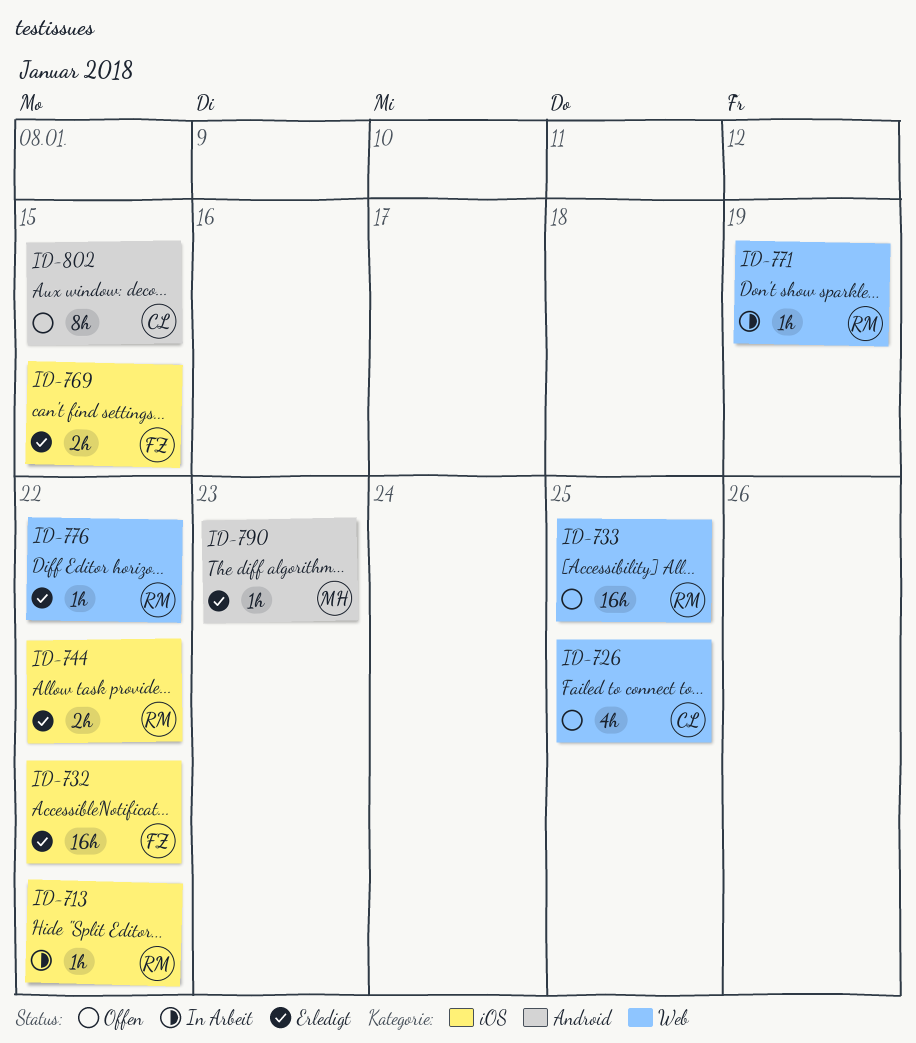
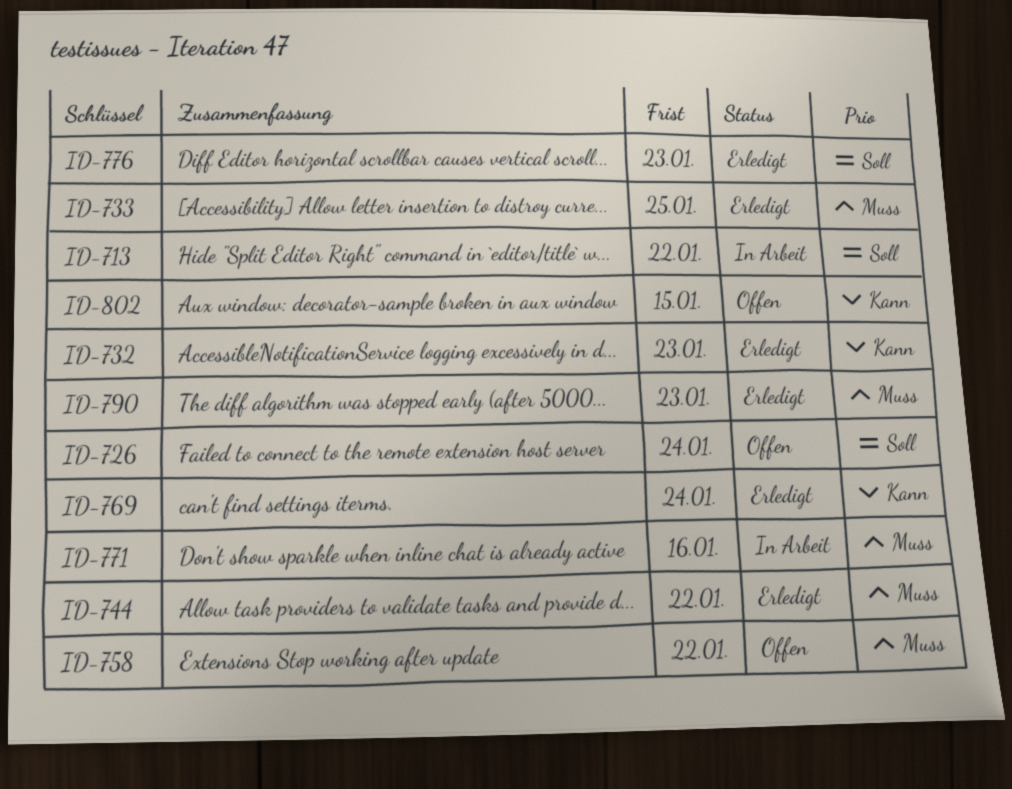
ID-726, due: Jan 25 -> Jan 24
ID-732, due: Jan 22 -> Jan 23
ID-733, status: Offen -> Erledigt
ID-758: none -> present
ID-769, due: Jan 15 -> Jan 24
ID-771, due: Jan 19 -> Jan 16
ID-776, due: Jan 22 -> Jan 23

